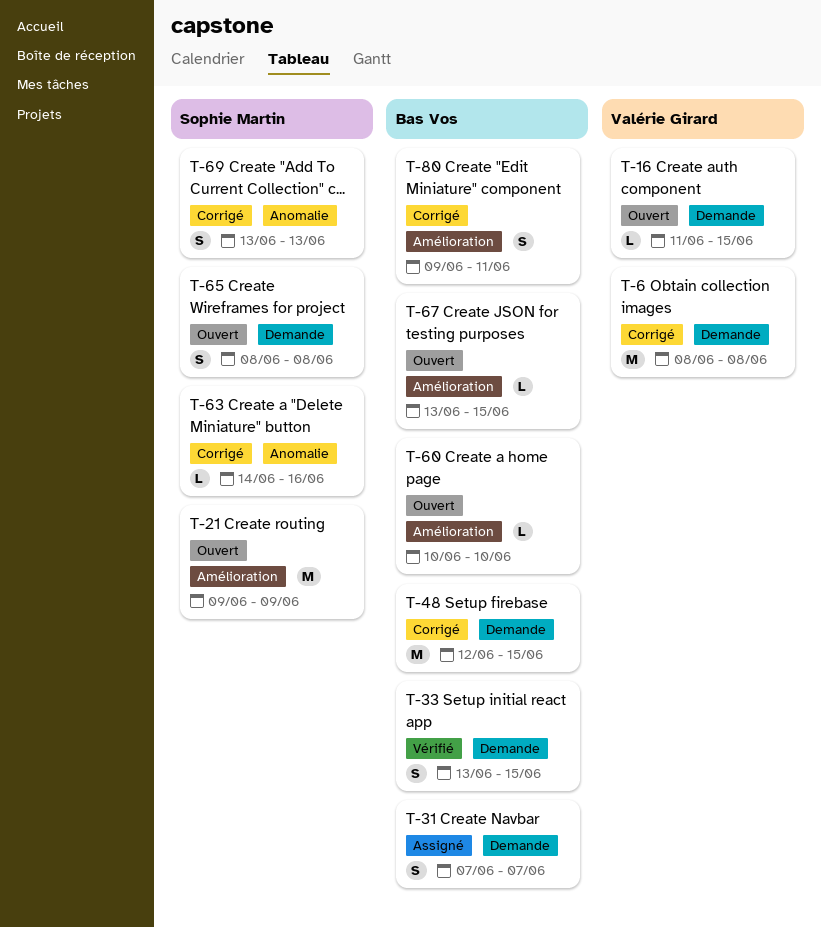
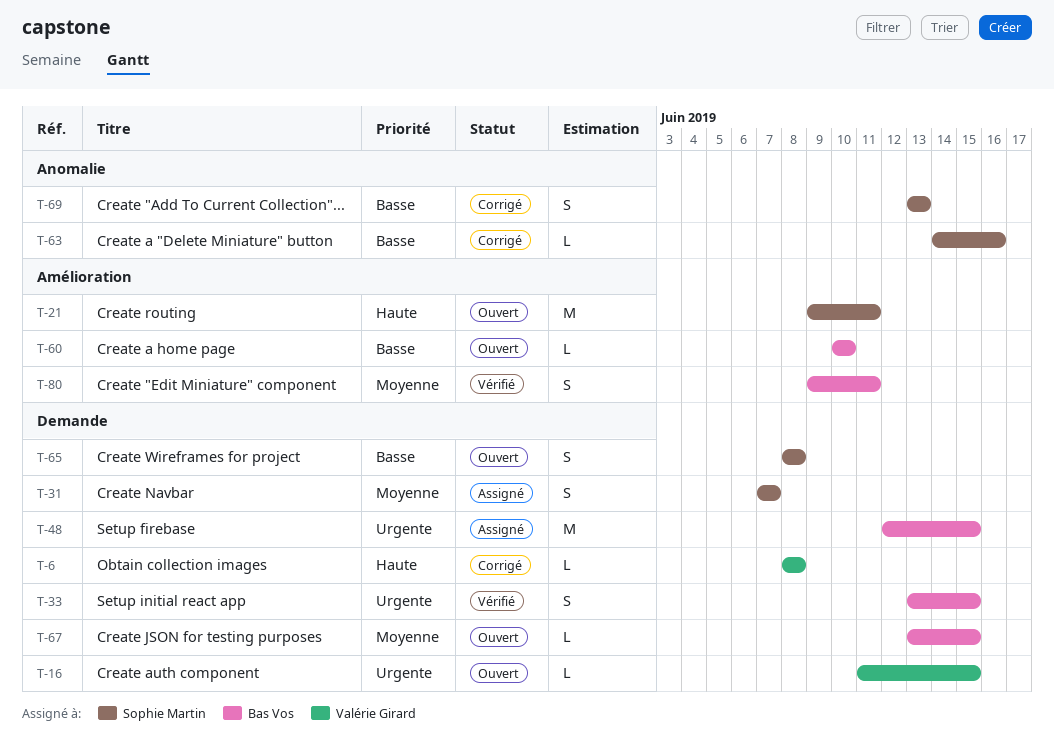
T-6, estimate: M -> L
T-21, due: Jun 9 -> Jun 11
T-31, owner: Bas Vos -> Sophie Martin
T-48, status: Corrigé -> Assigné
T-67, label: Amélioration -> Demande
T-80, status: Corrigé -> Vérifié

